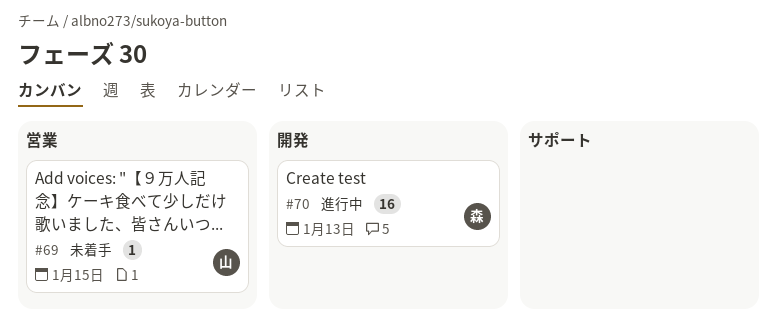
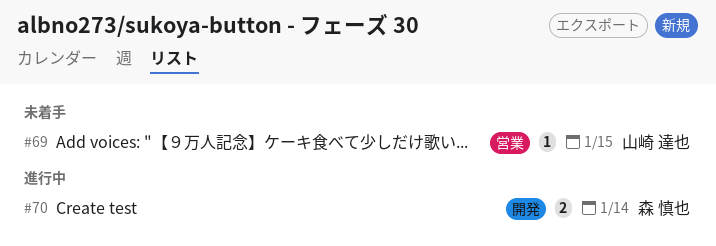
#70, estimate: 16 -> 2
#70, due: Jan 13 -> Jan 14

